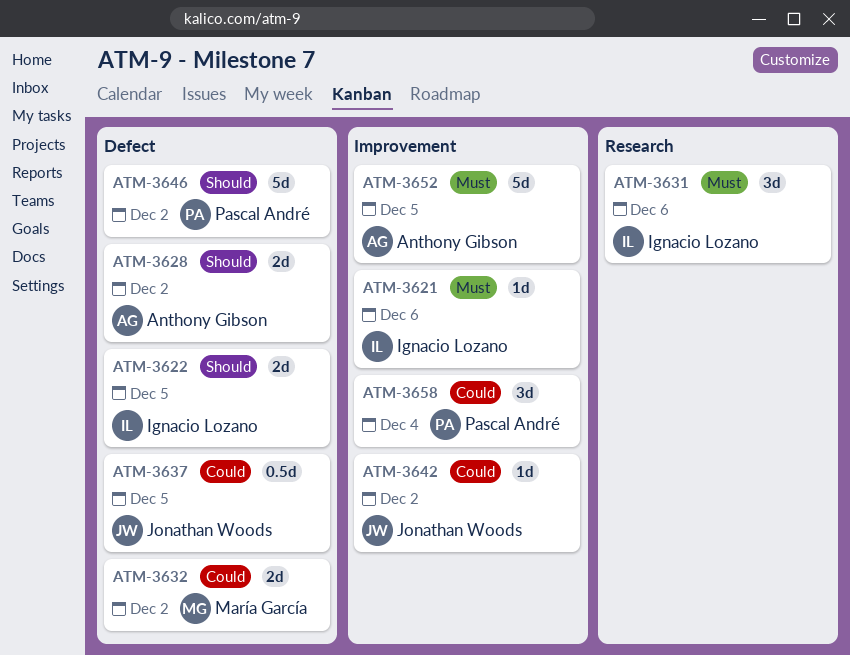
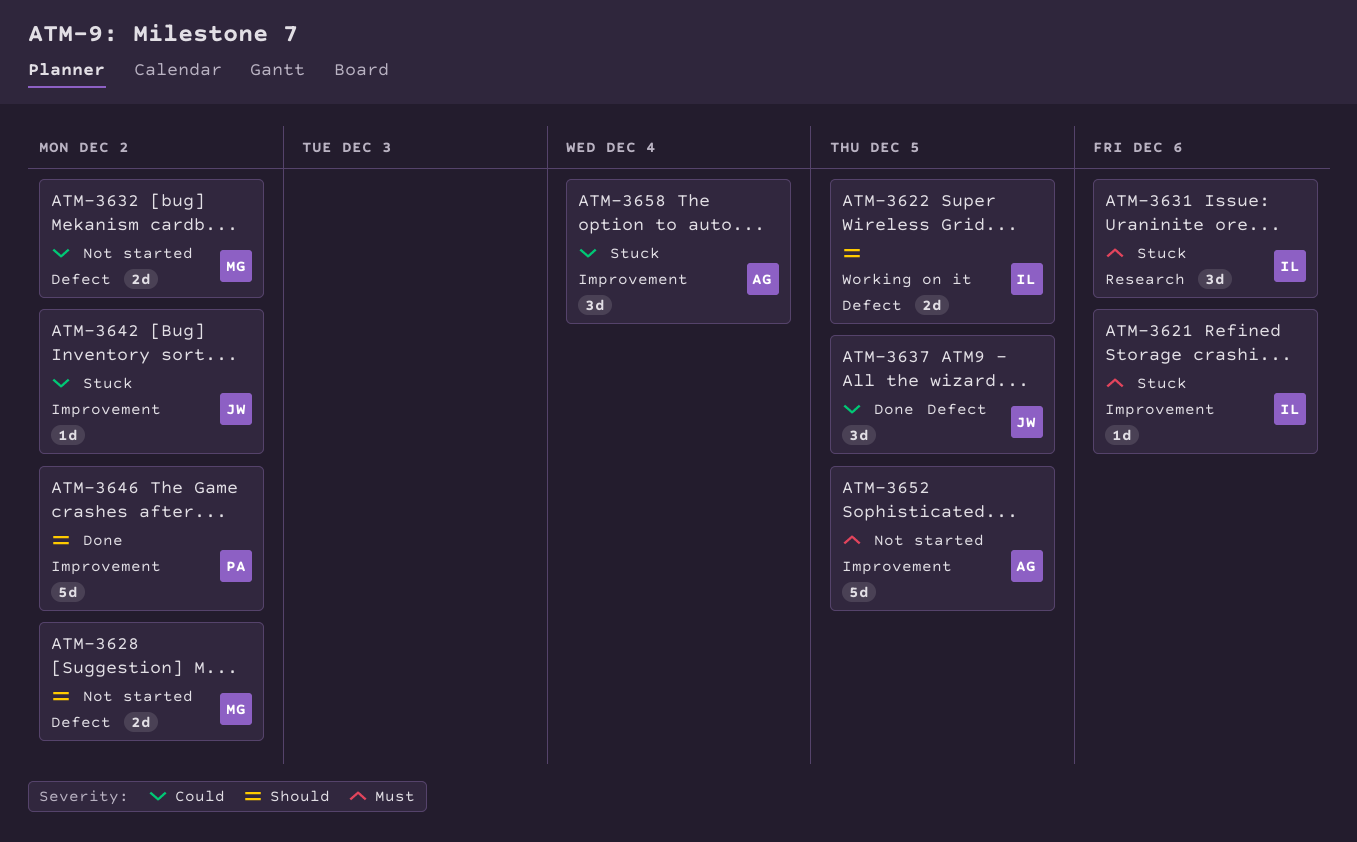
ATM-3628, owner: Anthony Gibson -> María García
ATM-3637, estimate: 0.5d -> 3d
ATM-3646, label: Defect -> Improvement
ATM-3658, owner: Pascal André -> Anthony Gibson

